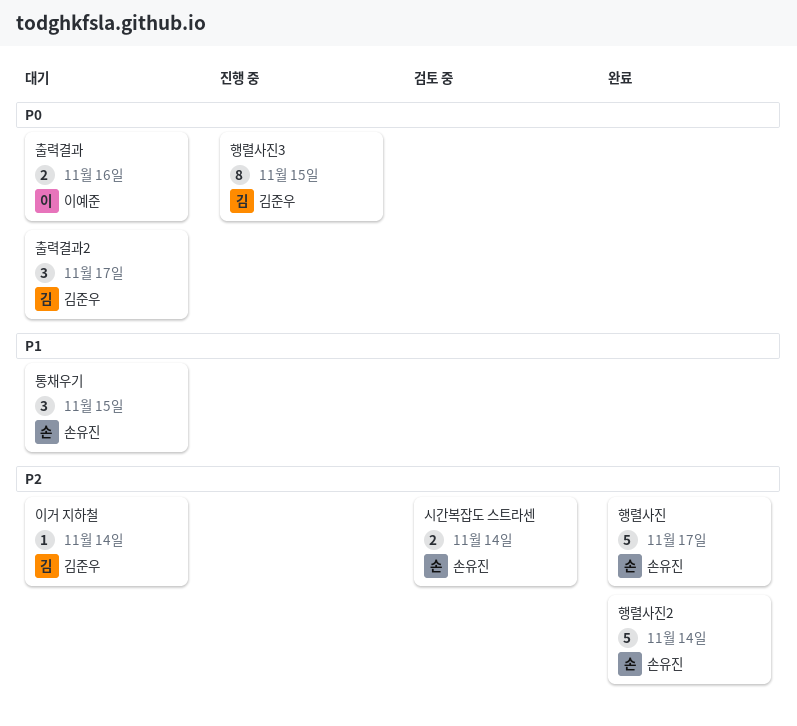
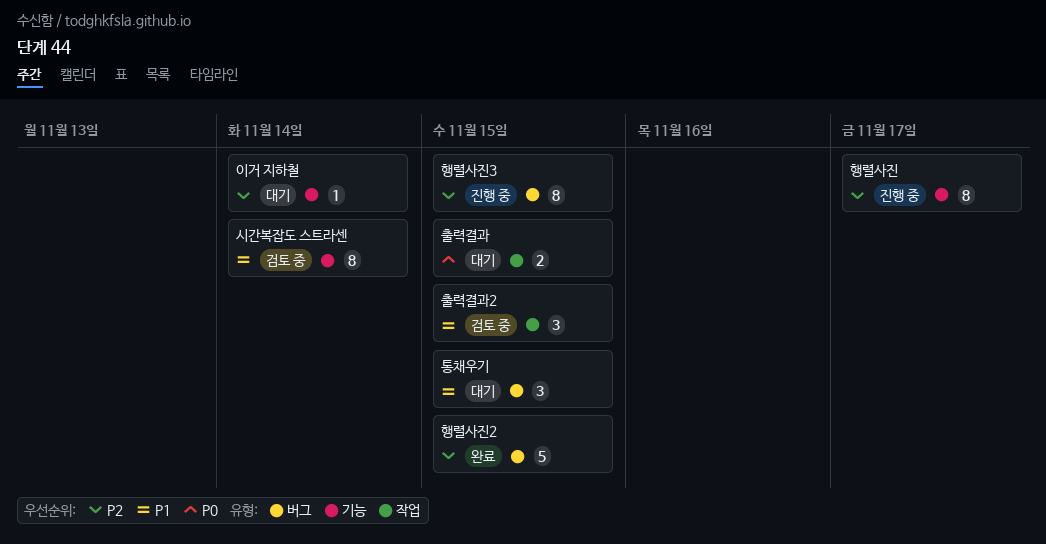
시간복잡도 스트라센, priority: P2 -> P1
시간복잡도 스트라센, estimate: 2 -> 8
출력결과, due: Nov 16 -> Nov 15
출력결과2, status: 대기 -> 검토 중
출력결과2, priority: P0 -> P1
출력결과2, due: Nov 17 -> Nov 15
행렬사진, status: 완료 -> 진행 중
행렬사진, estimate: 5 -> 8
행렬사진2, due: Nov 14 -> Nov 15
행렬사진3, priority: P0 -> P2

